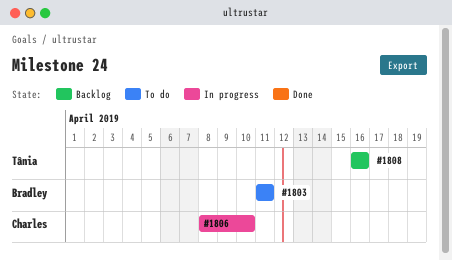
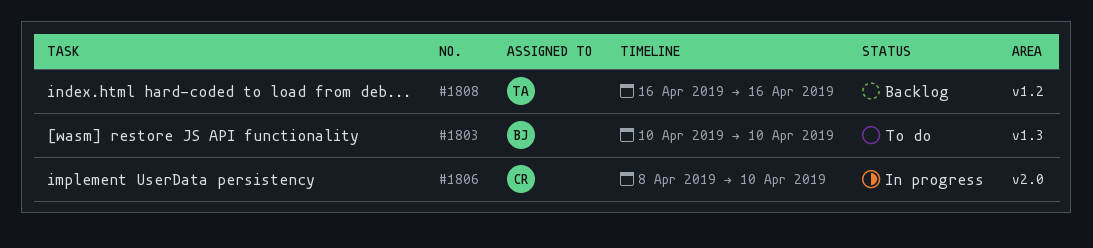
#1803, start: Apr 11 -> Apr 10
#1803, due: Apr 11 -> Apr 10

